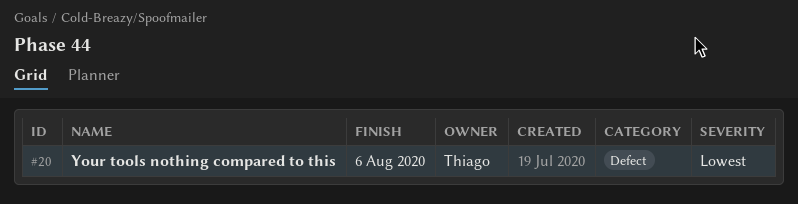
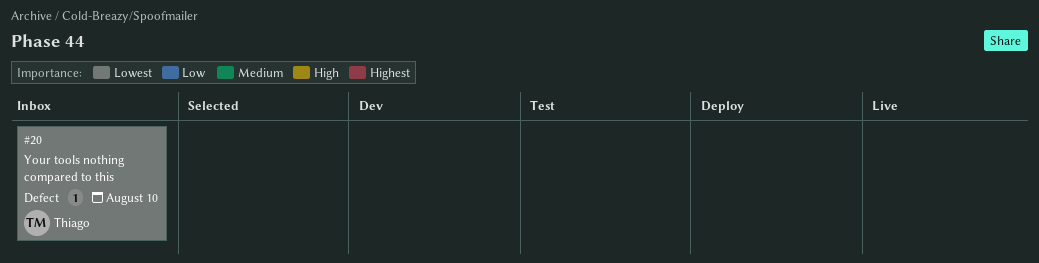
#20, due: Aug 6 -> Aug 10

